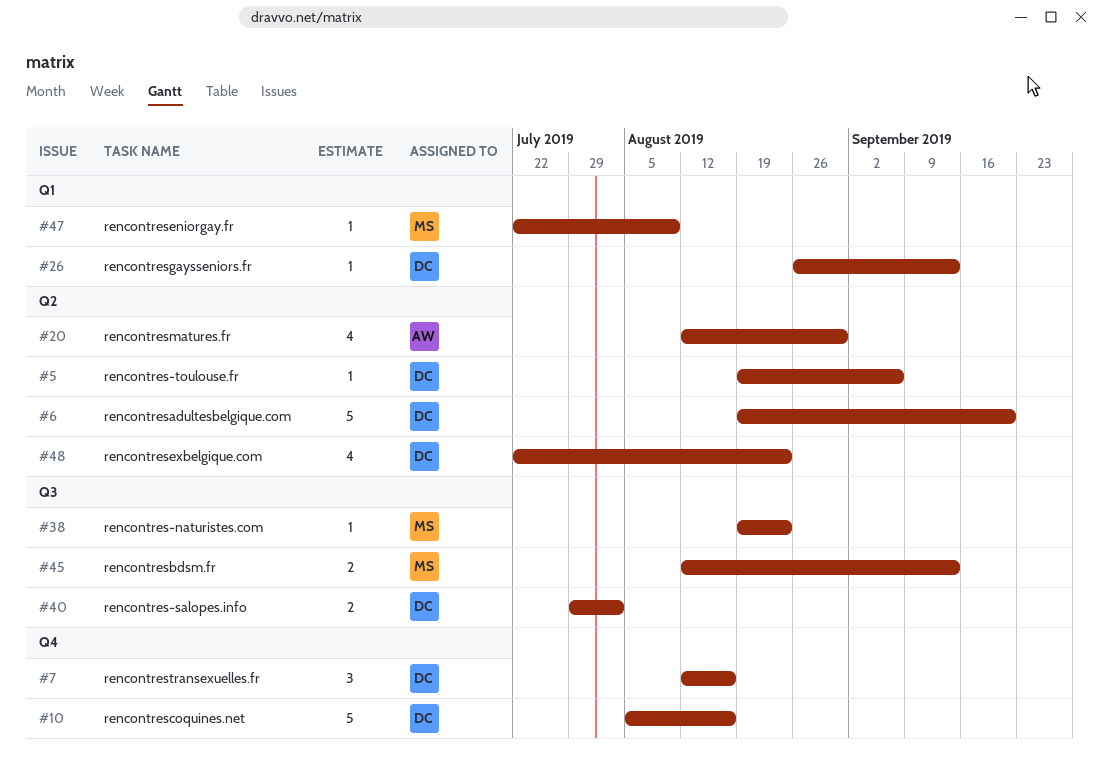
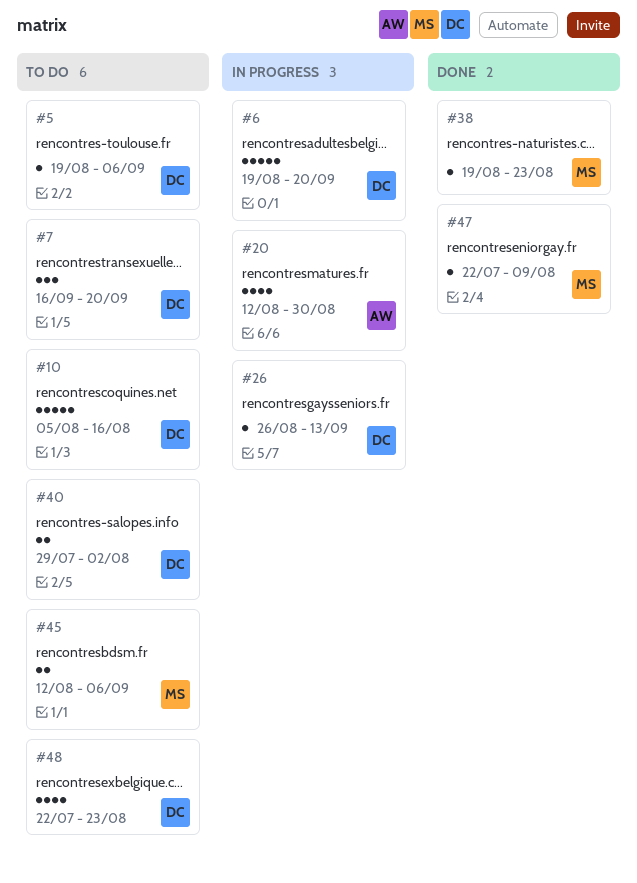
#7, start: Aug 12 -> Sep 16
#7, due: Aug 16 -> Sep 20
#45, due: Sep 13 -> Sep 6

